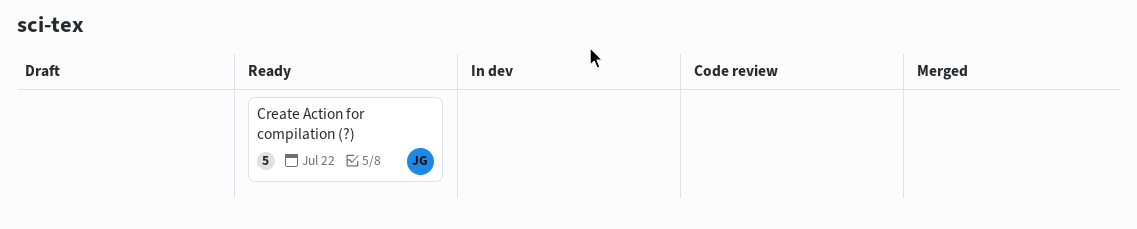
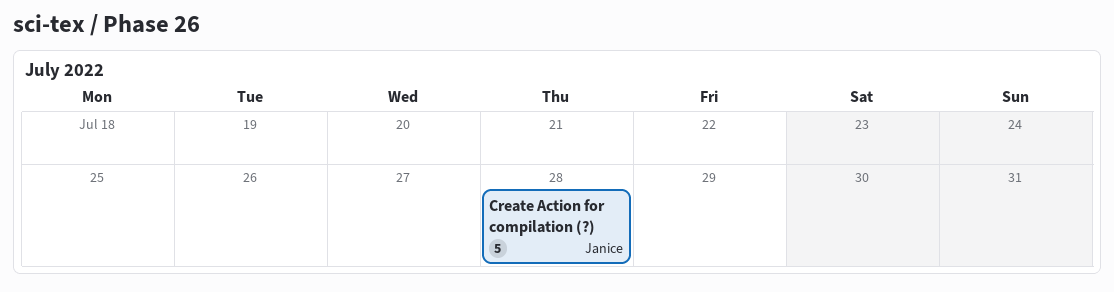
Create Action for compilation (?), due: Jul 22 -> Jul 28

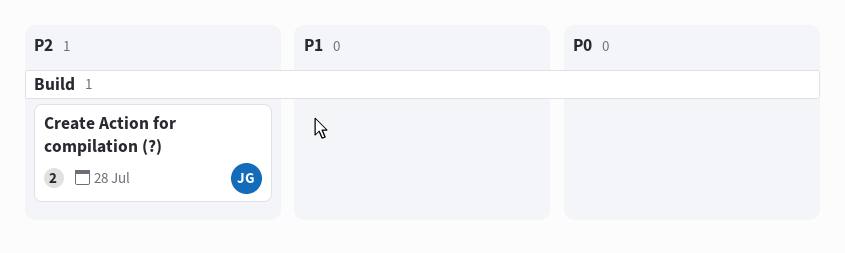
Create Action for compilation (?), estimate: 5 -> 2

